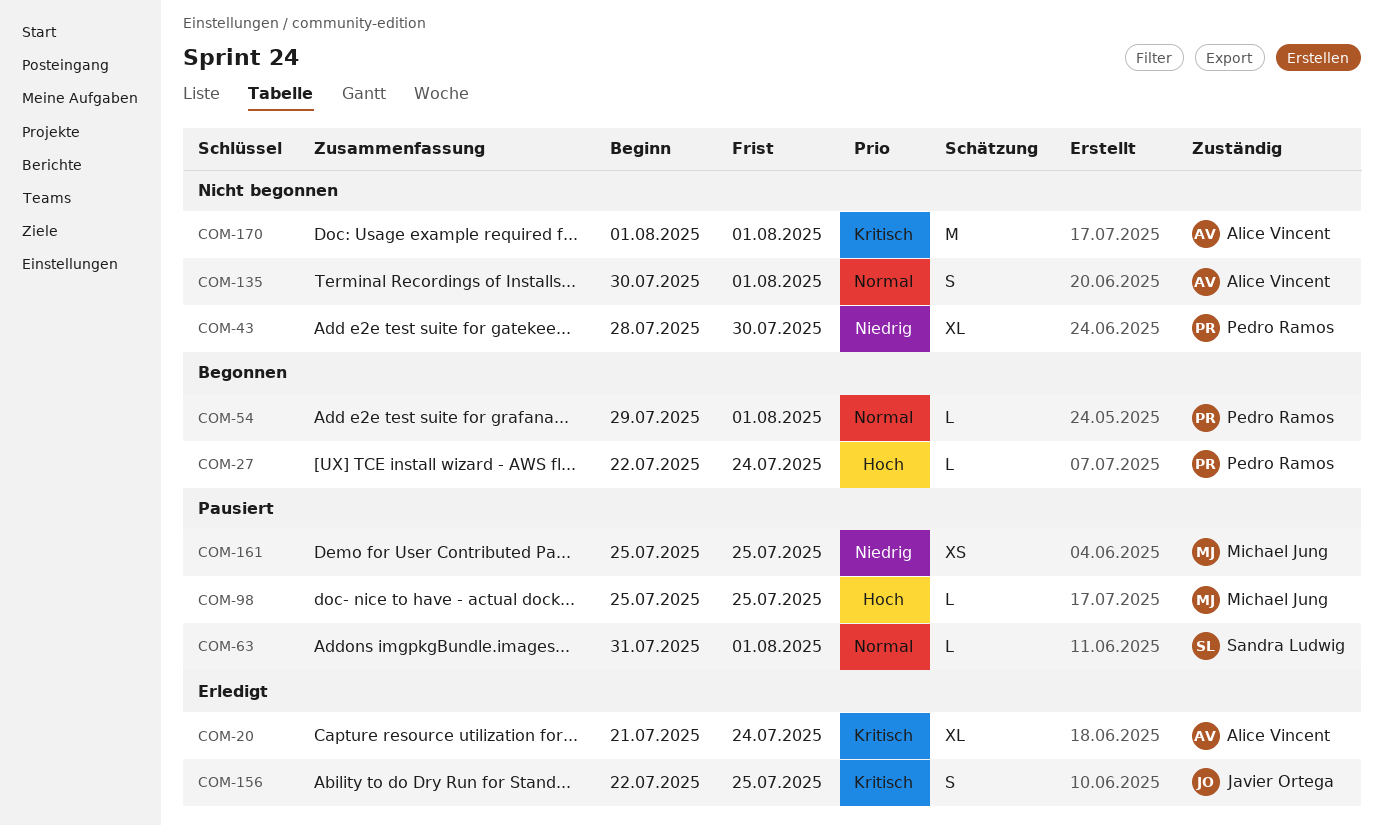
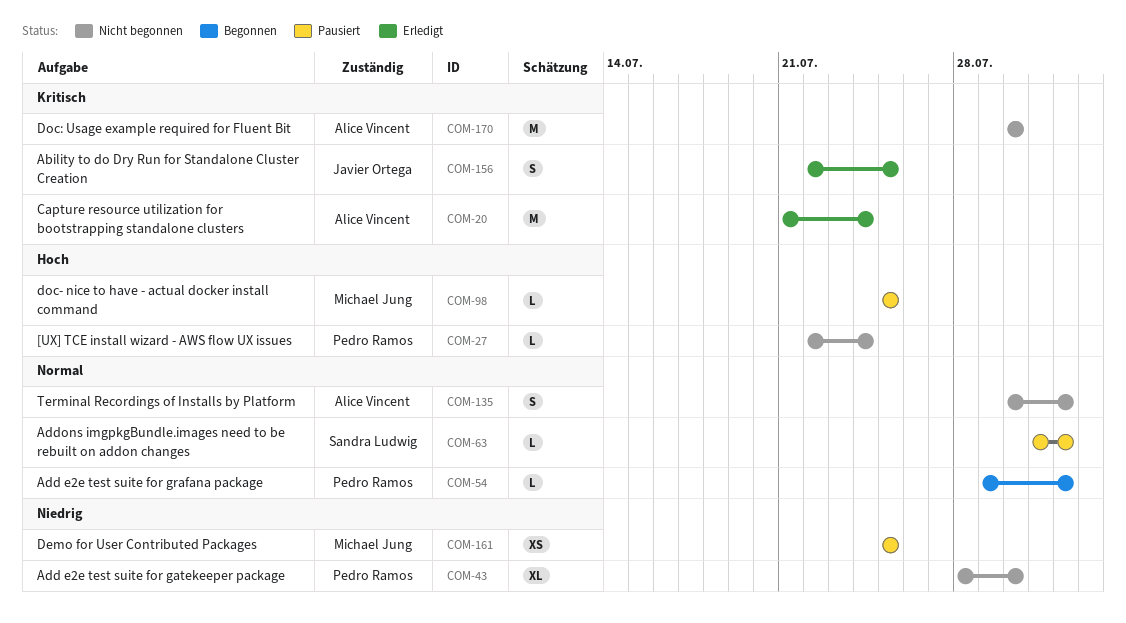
COM-20, estimate: XL -> M
COM-27, status: Begonnen -> Nicht begonnen
COM-170, start: Aug 1 -> Jul 30
COM-170, due: Aug 1 -> Jul 30

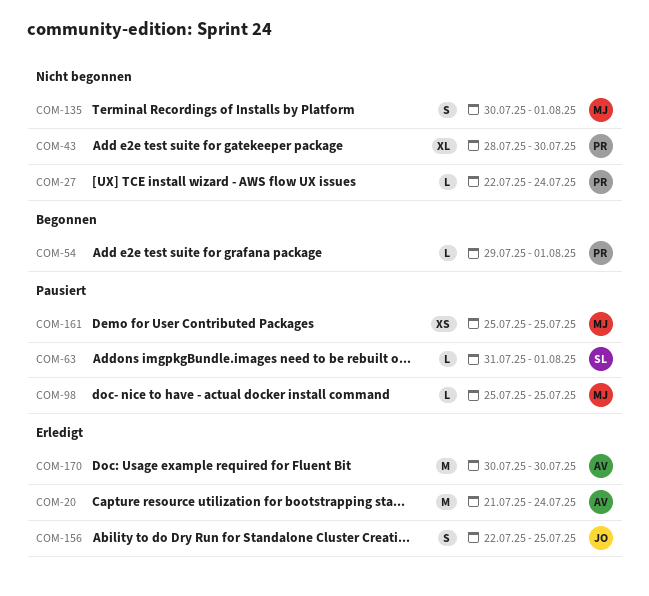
COM-135, owner: Alice Vincent -> Michael Jung
COM-170, status: Nicht begonnen -> Erledigt

